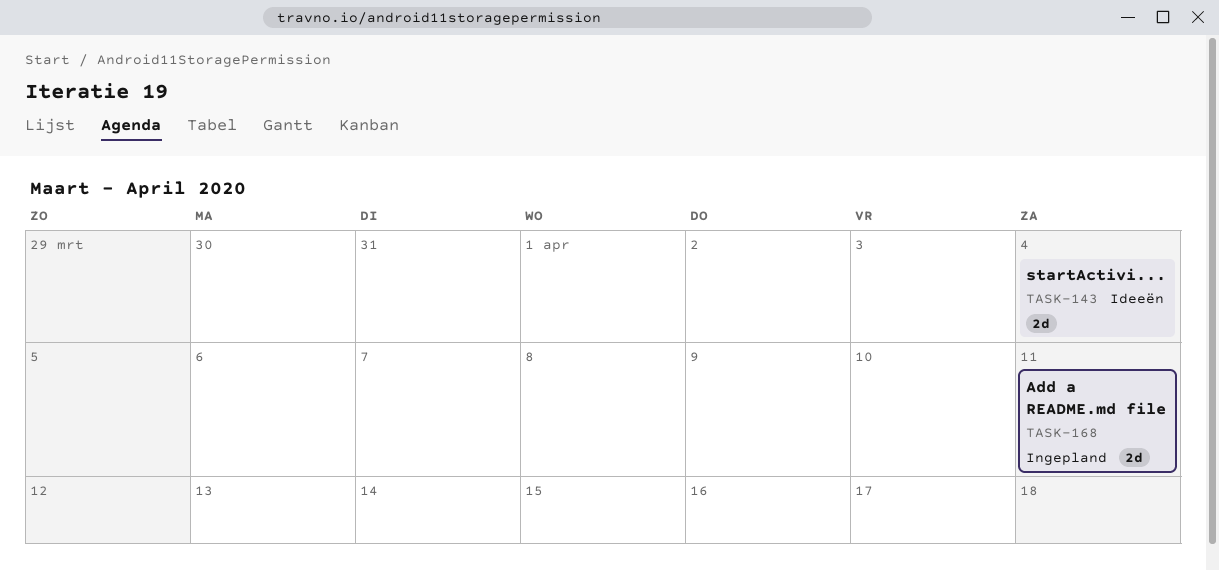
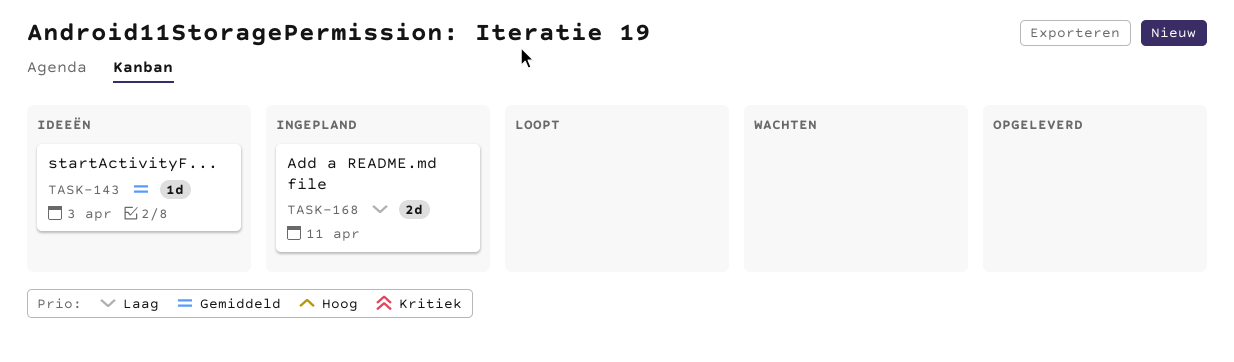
TASK-143, estimate: 2d -> 1d
TASK-143, due: Apr 4 -> Apr 3

